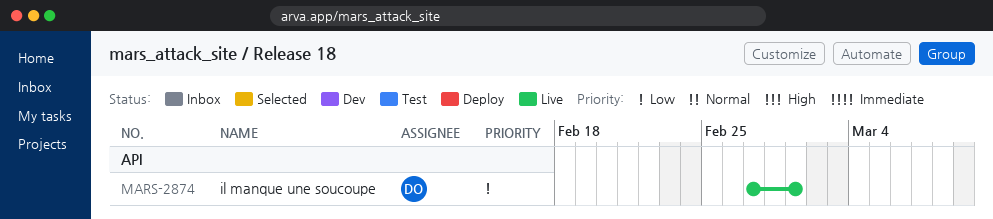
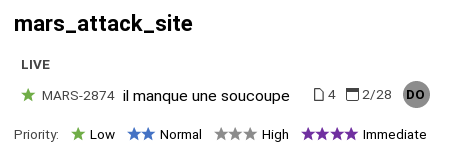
MARS-2874, due: Mar 1 -> Feb 28

